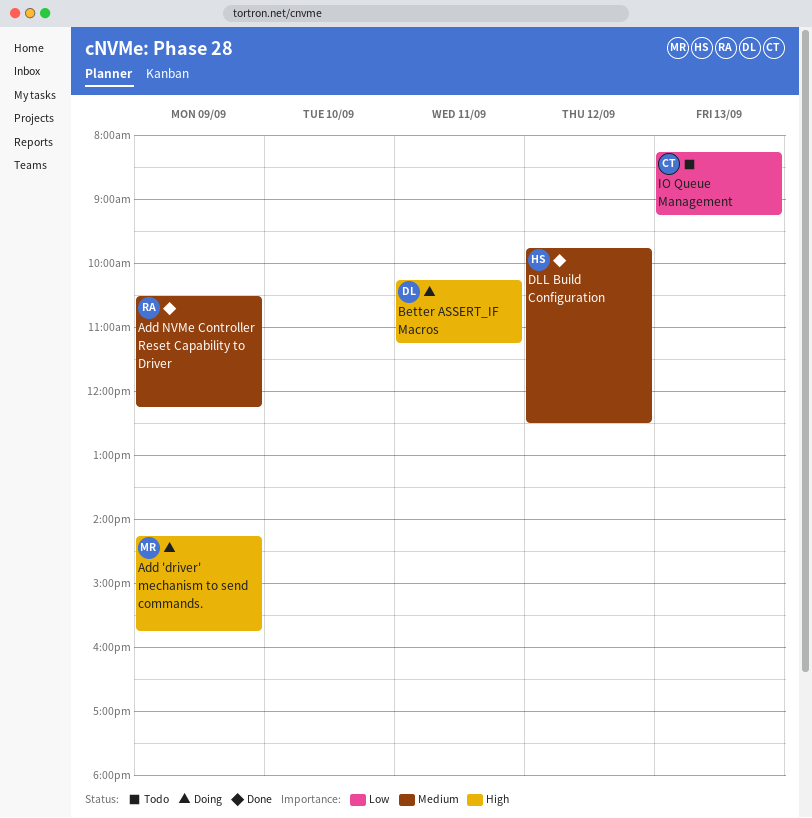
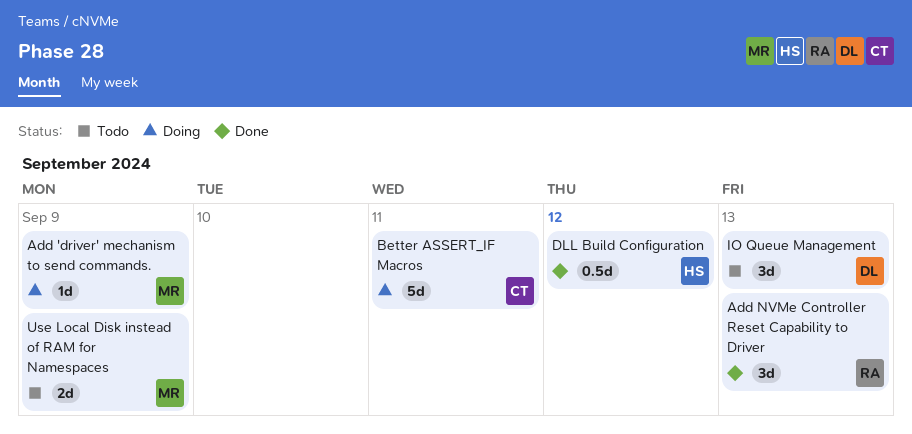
Add NVMe Controller Reset Capability to Driver, day: Sep 9 -> Sep 13
Better ASSERT_IF Macros, owner: DL -> CT
IO Queue Management, owner: CT -> DL
Use Local Disk instead of RAM for Namespaces: none -> present

